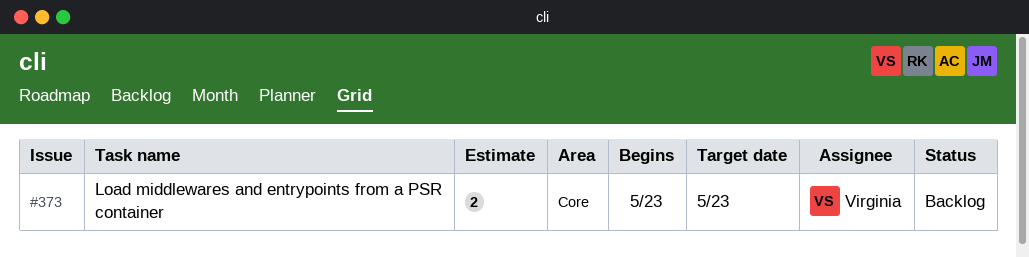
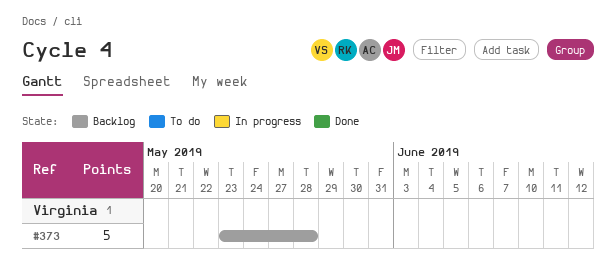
#373, estimate: 2 -> 5
#373, due: May 23 -> May 28

